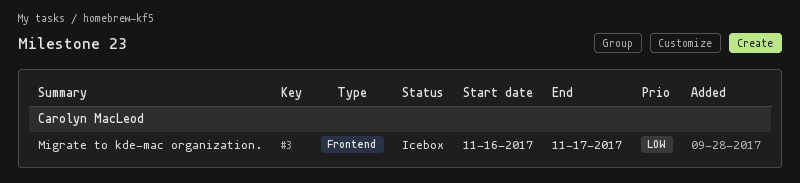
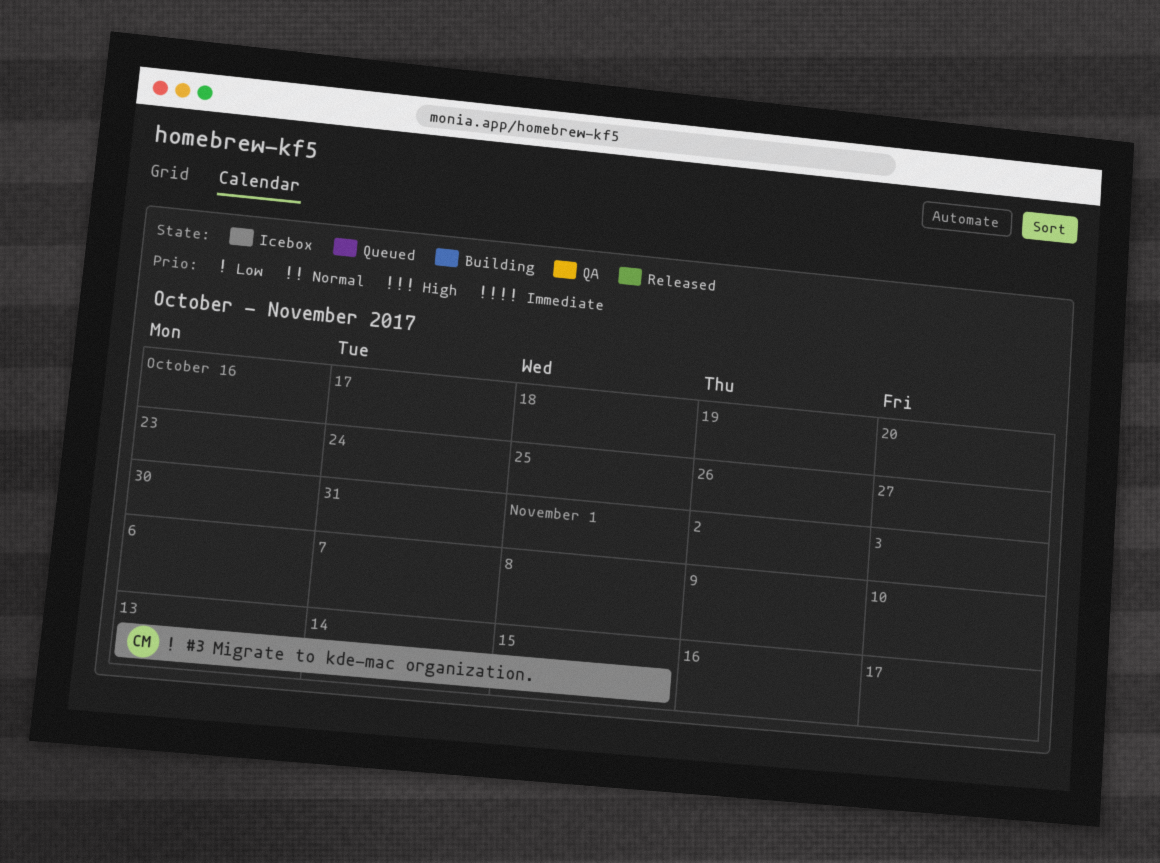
#3, start: Nov 16 -> Nov 13
#3, due: Nov 17 -> Nov 15

